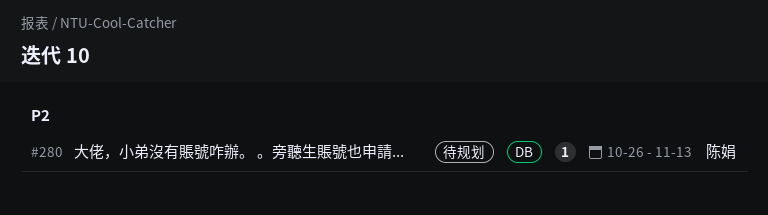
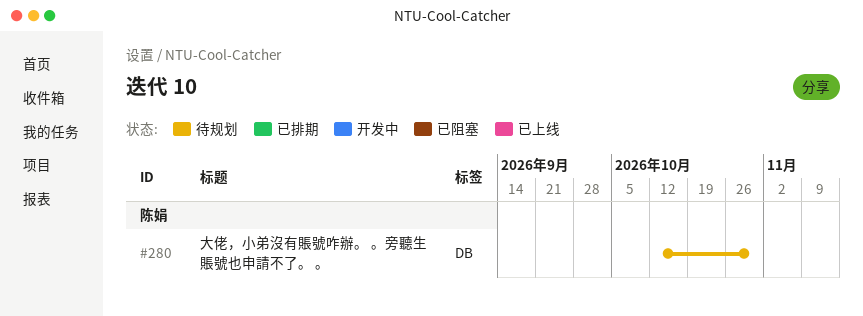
#280, start: Oct 26 -> Oct 12
#280, due: Nov 13 -> Oct 30

